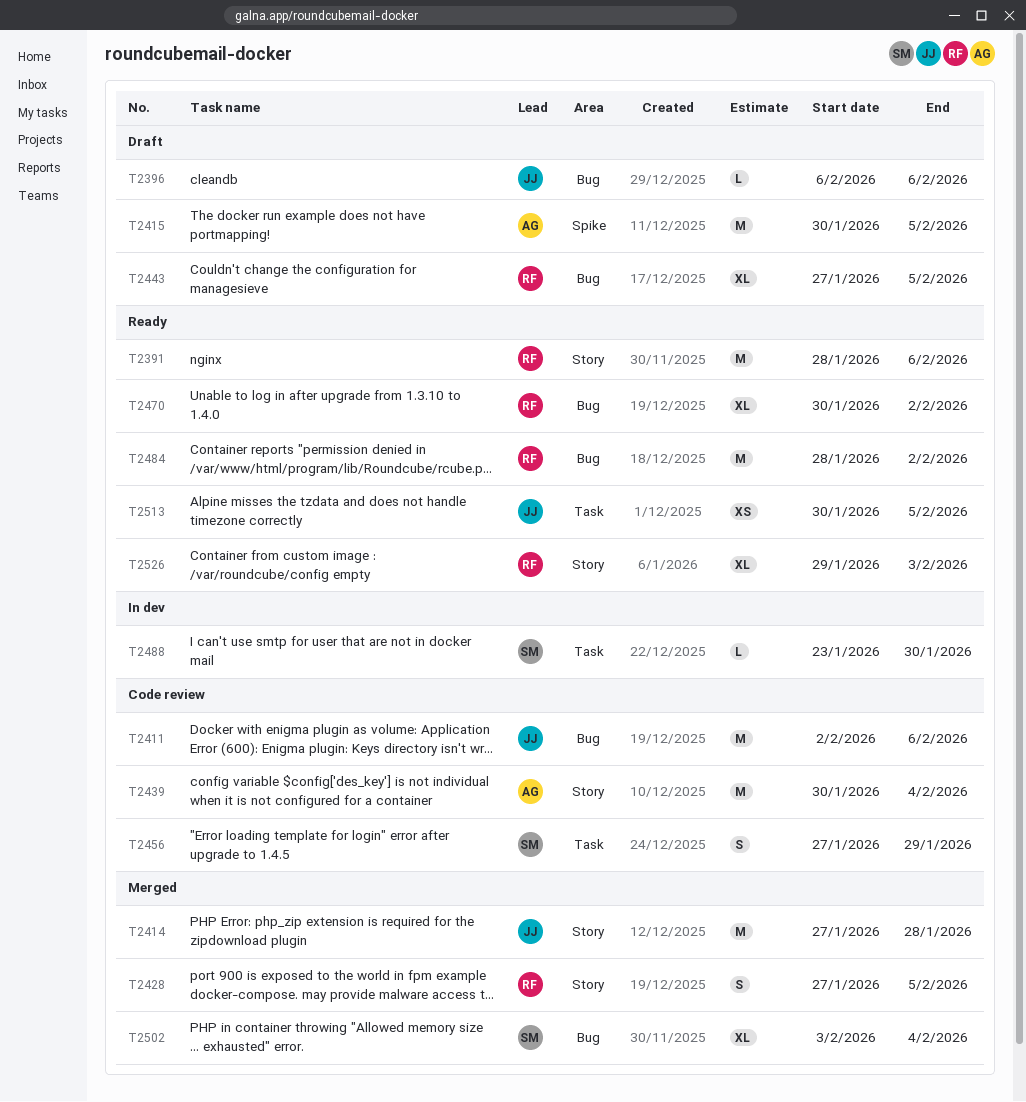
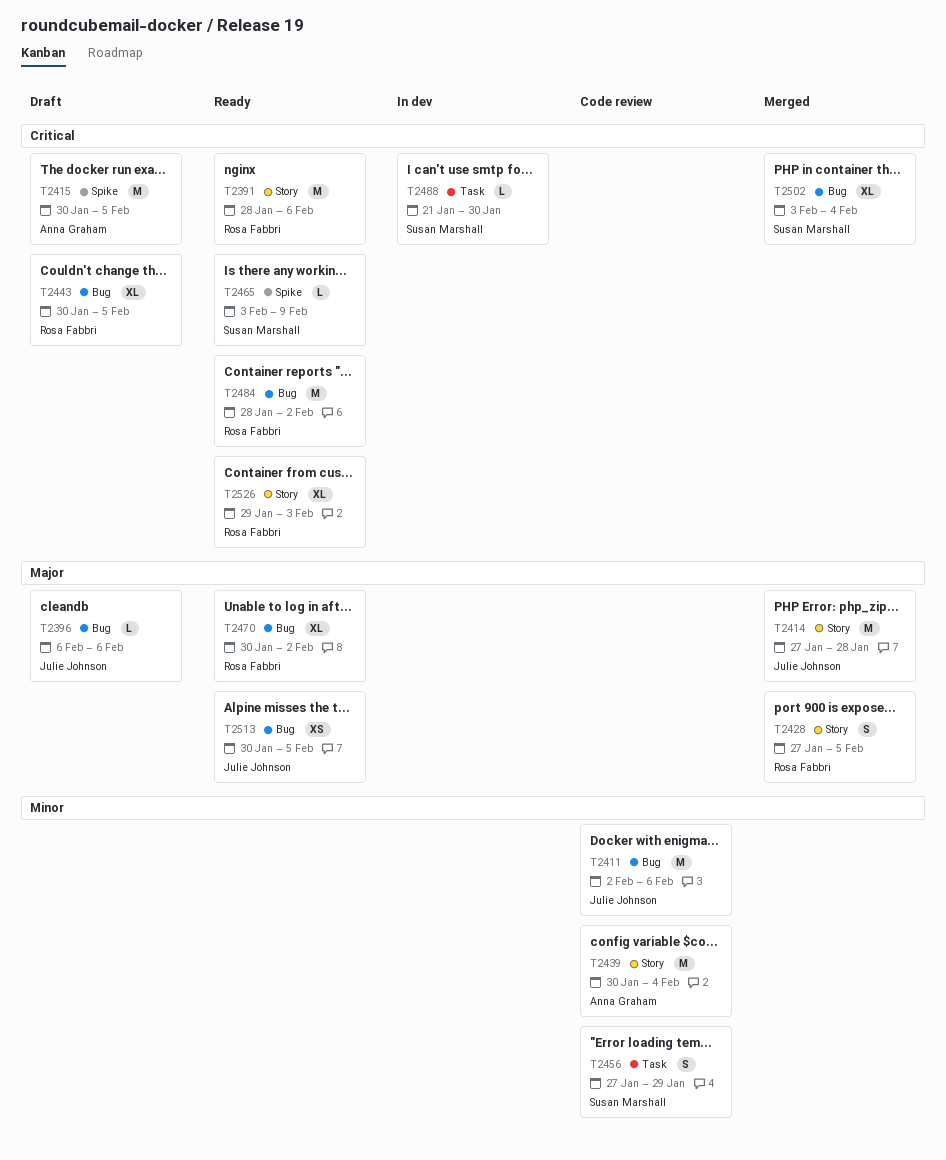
T2443, start: Jan 27 -> Jan 30
T2465: none -> present
T2488, start: Jan 23 -> Jan 21
T2513, label: Task -> Bug

